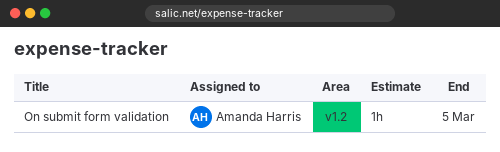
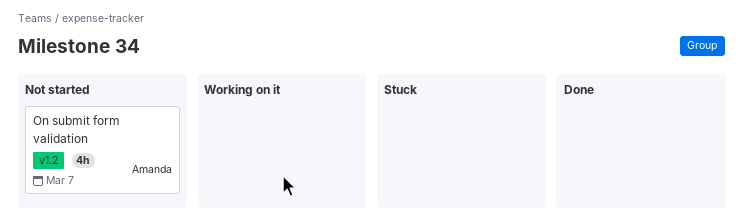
On submit form validation, estimate: 1h -> 4h
On submit form validation, due: Mar 5 -> Mar 7

